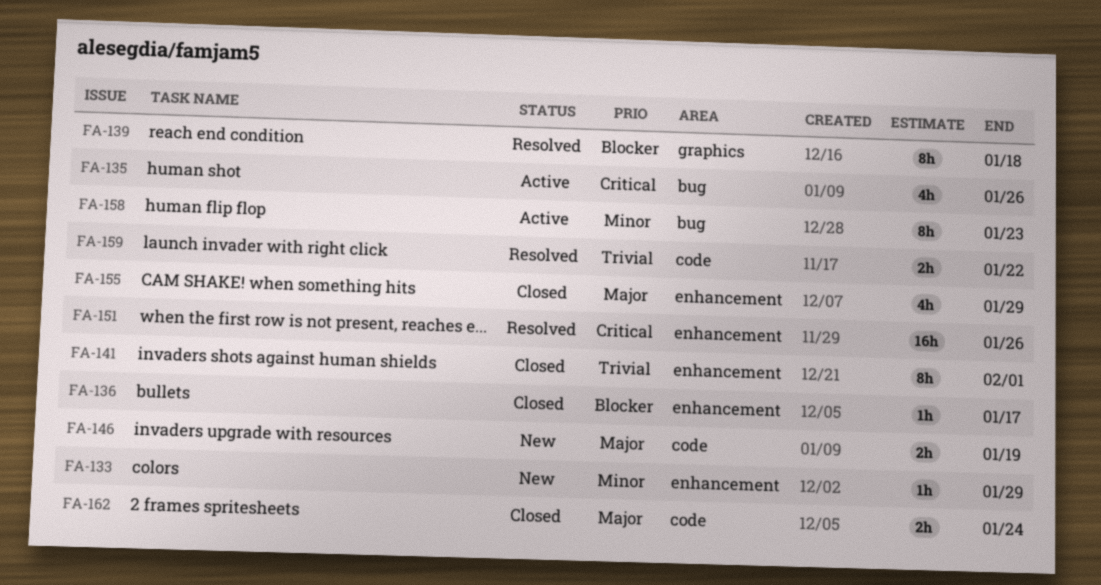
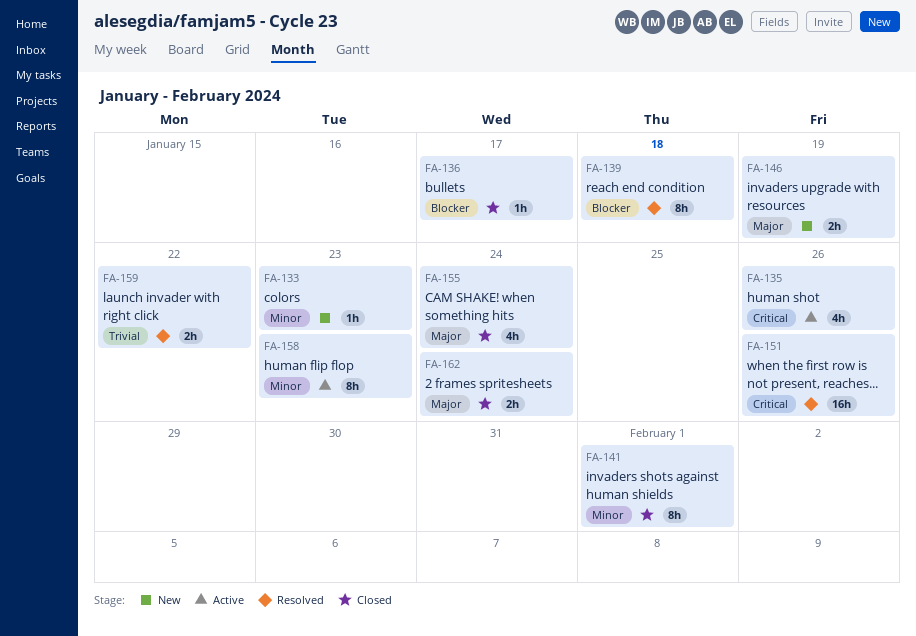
FA-133, due: Jan 29 -> Jan 23
FA-141, priority: Trivial -> Minor
FA-155, due: Jan 29 -> Jan 24

